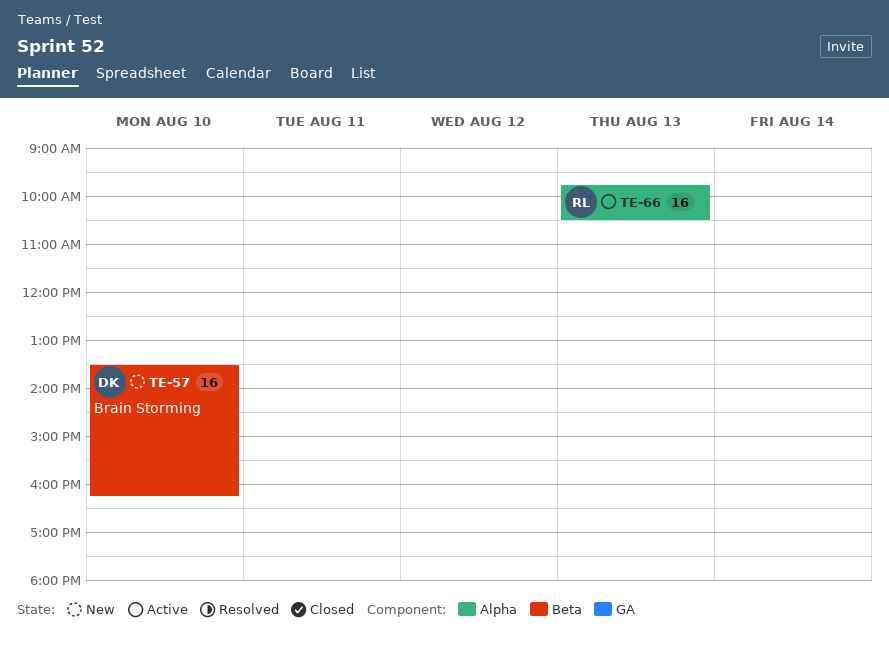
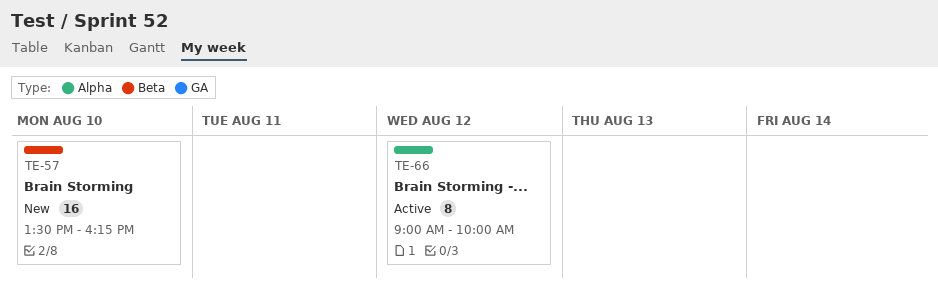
TE-66, estimate: 16 -> 8
TE-66, day: Aug 13 -> Aug 12
TE-66, begins: 09:45 -> 09:00
TE-66, ends: 10:30 -> 10:00

